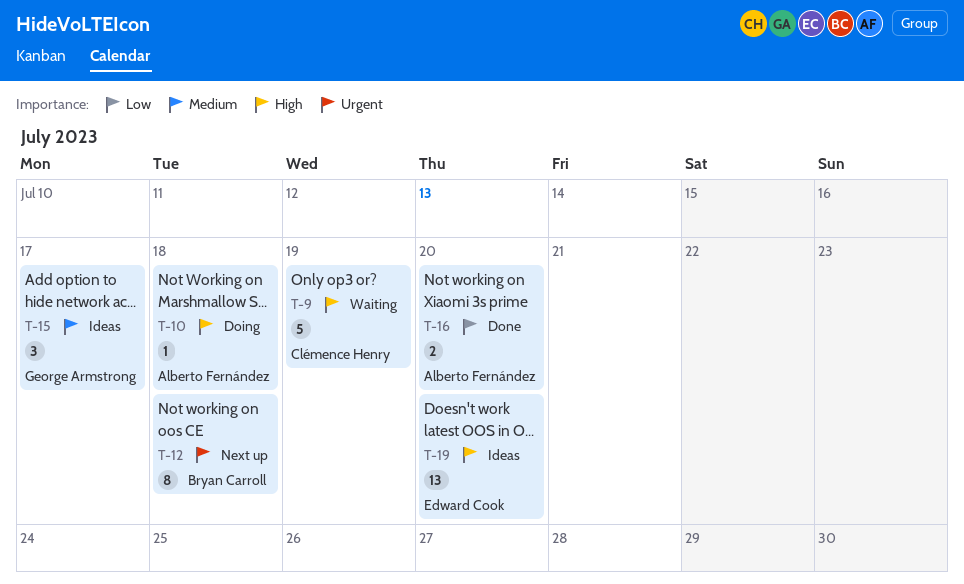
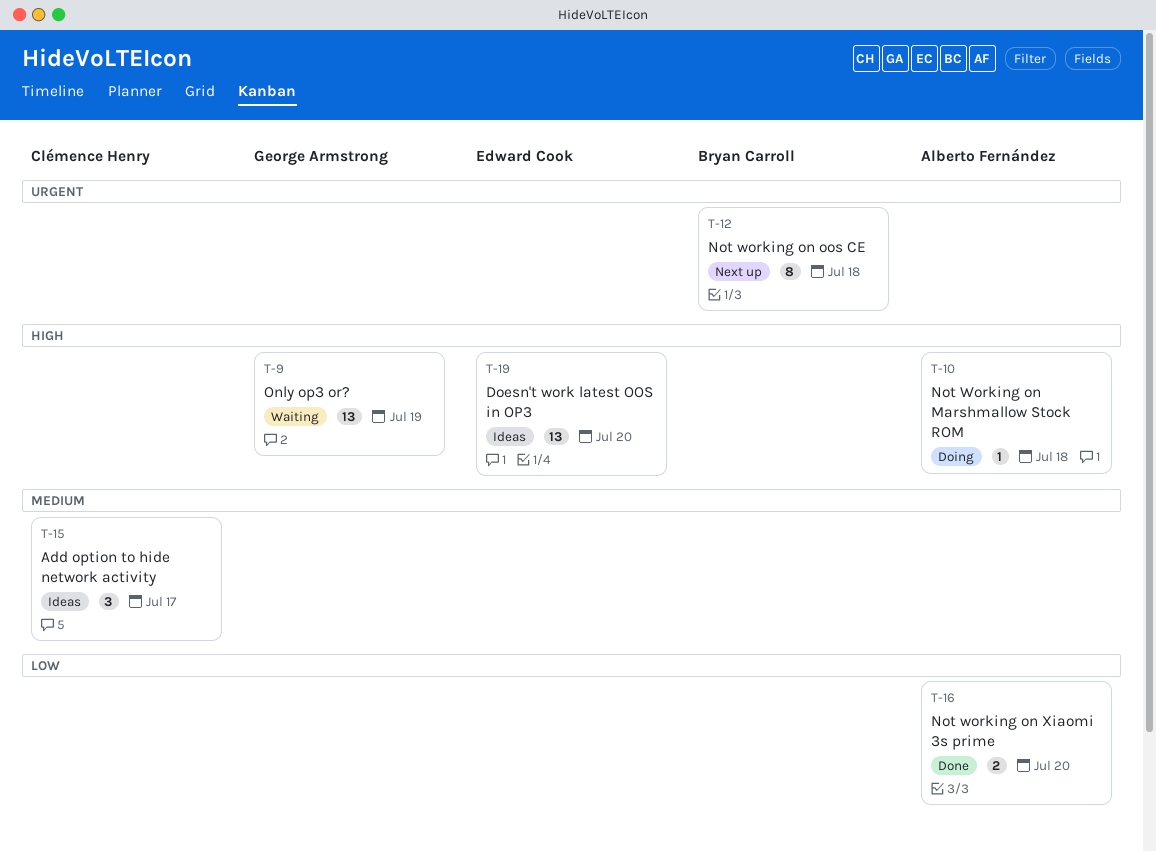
T-9, owner: Clémence Henry -> George Armstrong
T-9, estimate: 5 -> 13
T-15, owner: George Armstrong -> Clémence Henry

